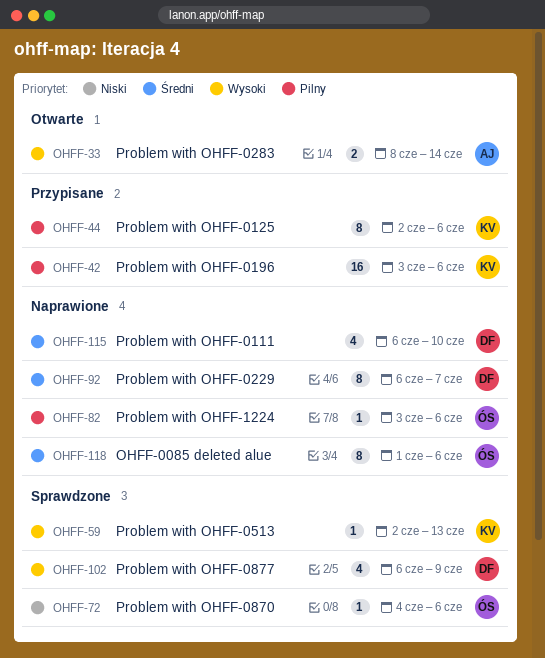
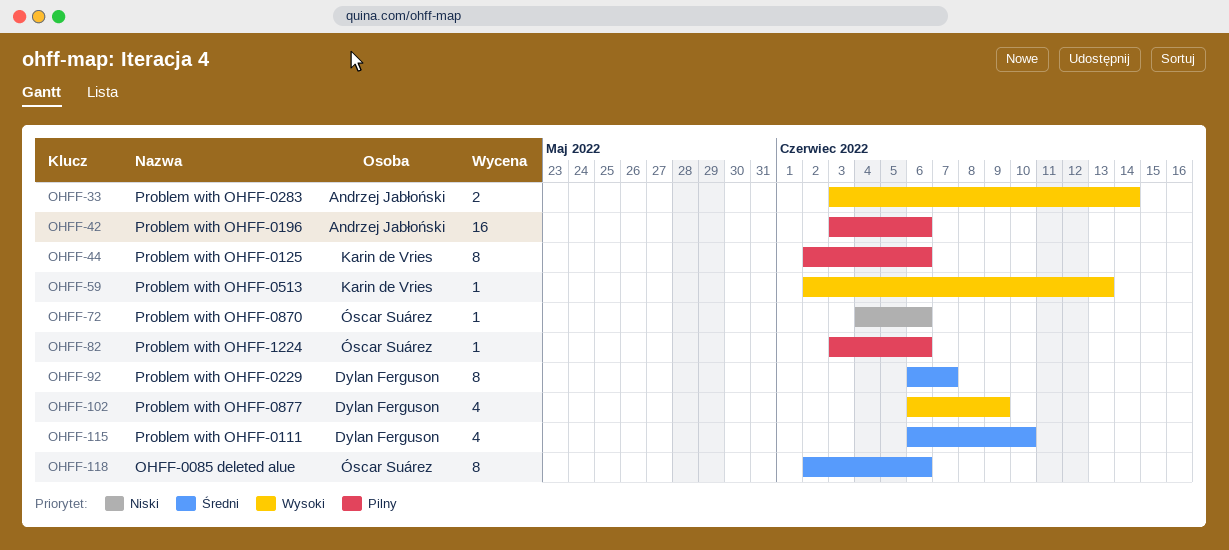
OHFF-33, start: Jun 8 -> Jun 3
OHFF-42, owner: Karin de Vries -> Andrzej Jabłoński
OHFF-118, start: Jun 1 -> Jun 2

